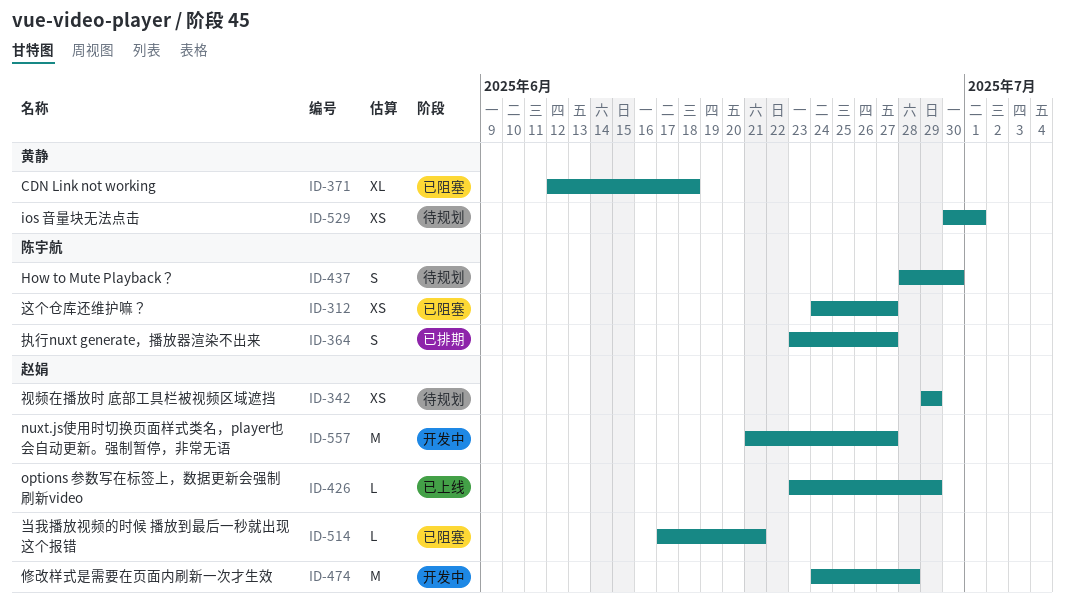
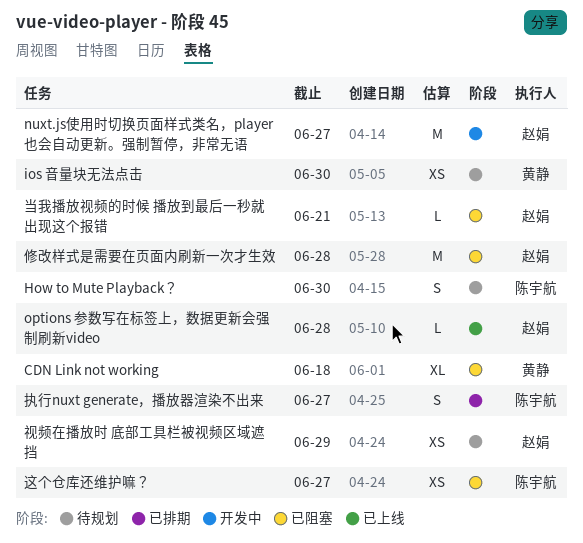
ios 音量块无法点击, due: Jul 1 -> Jun 30
options 参数写在标签上，数据更新会强制刷新video, due: Jun 29 -> Jun 28
修改样式是需要在页面内刷新一次才生效, status: 开发中 -> 已阻塞

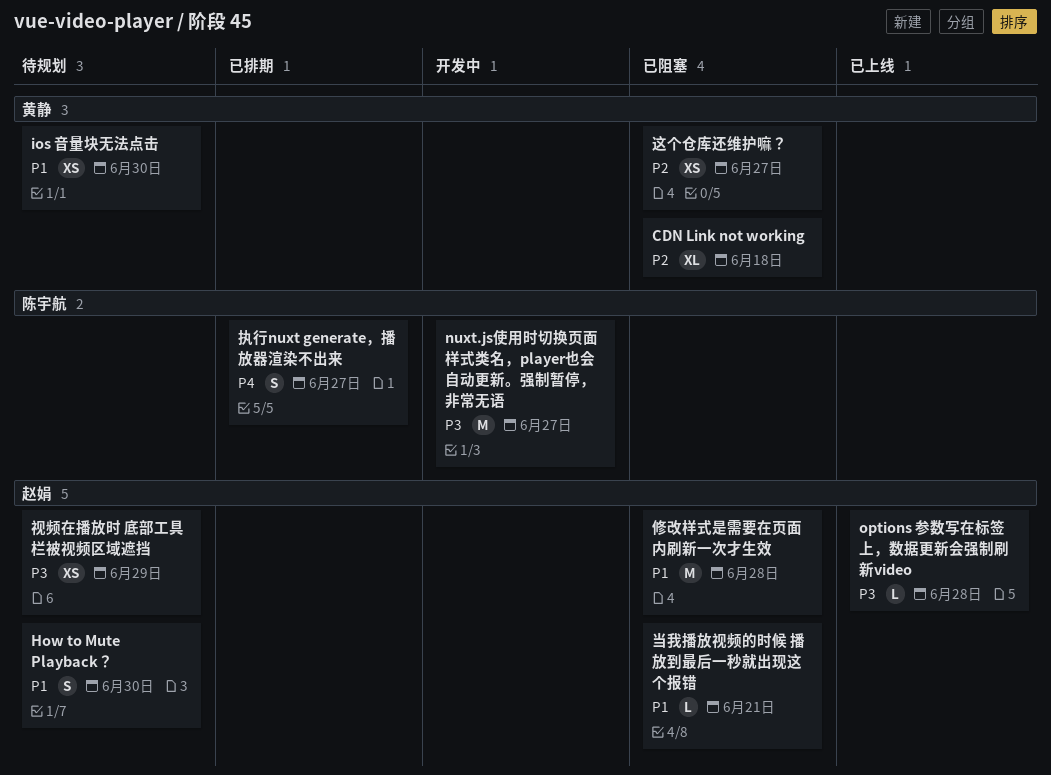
How to Mute Playback？, owner: 陈宇航 -> 赵娟
nuxt.js使用时切换页面样式类名，player也会自动更新。强制暂停，非常无语, owner: 赵娟 -> 陈宇航
这个仓库还维护嘛？, owner: 陈宇航 -> 黄静

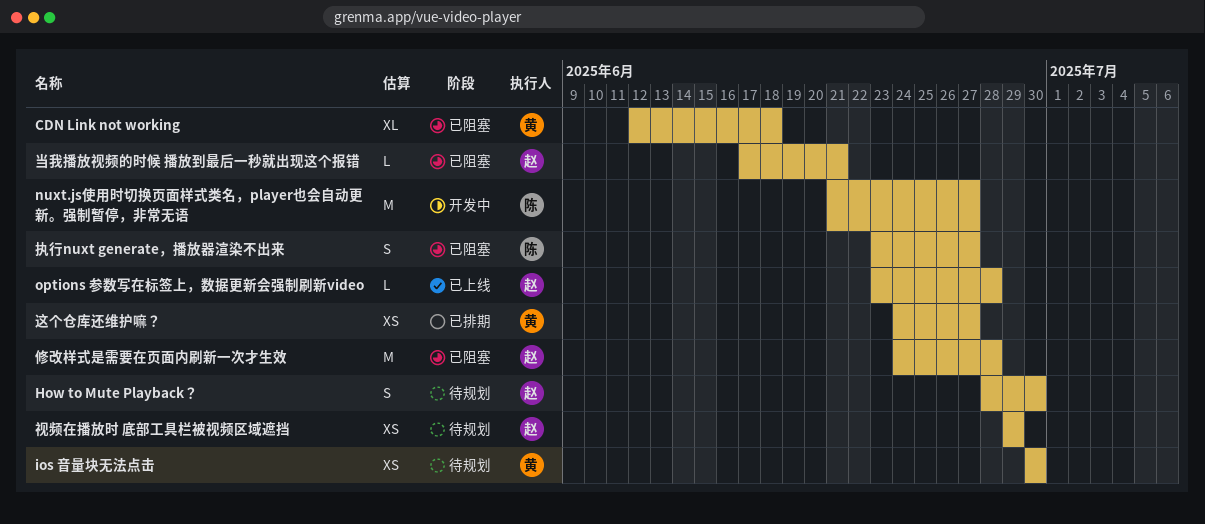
执行nuxt generate，播放器渲染不出来, status: 已排期 -> 已阻塞
这个仓库还维护嘛？, status: 已阻塞 -> 已排期

